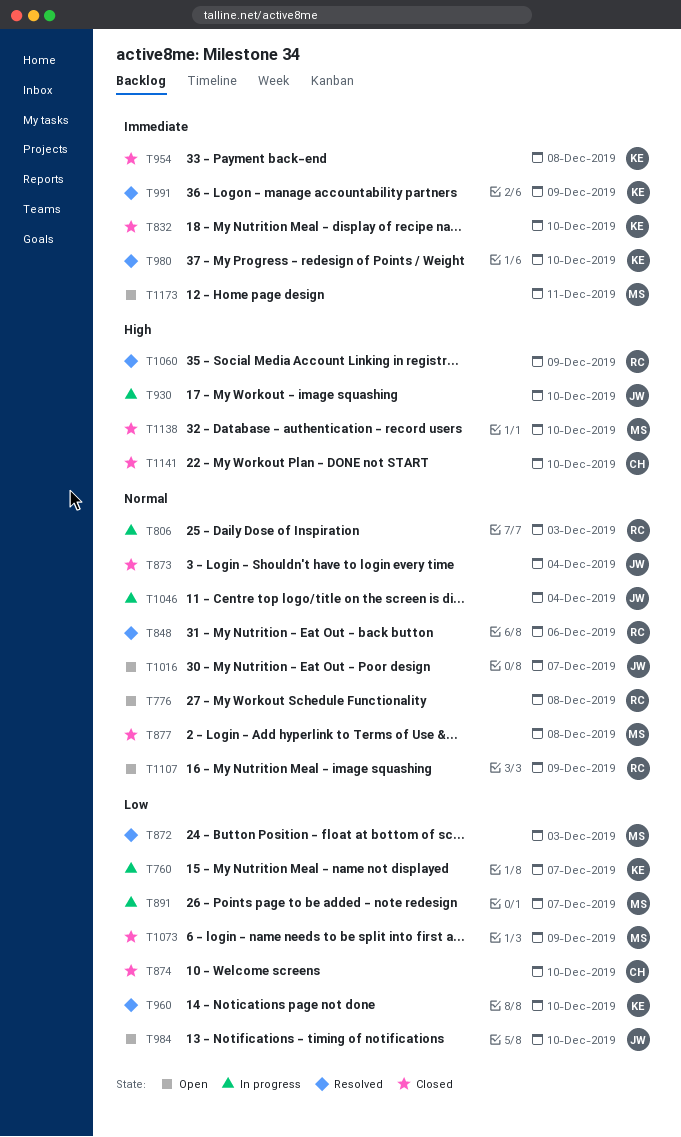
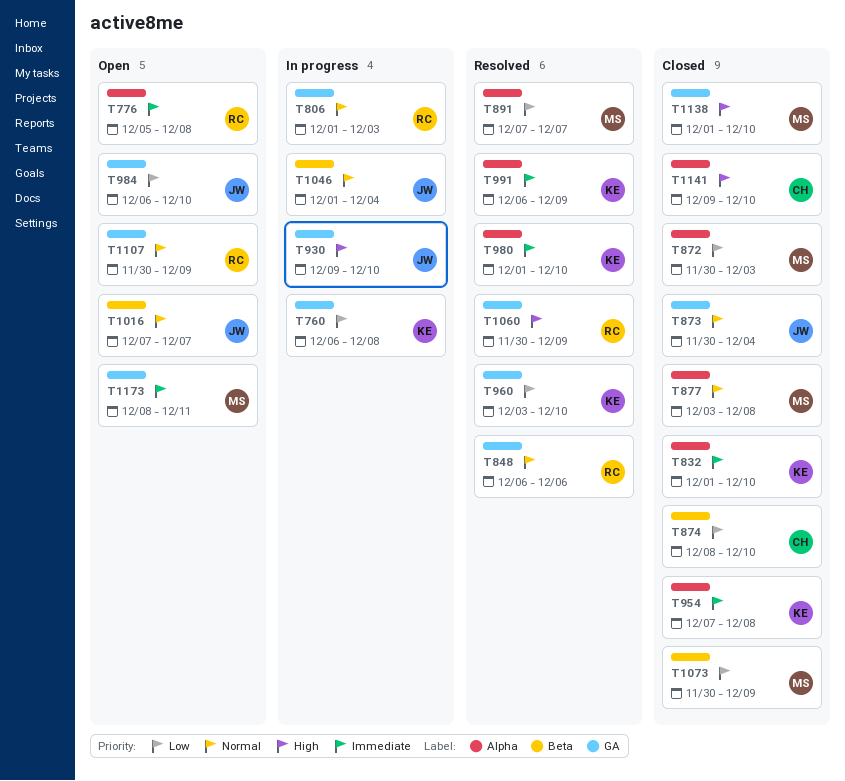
T760, due: Dec 7 -> Dec 8
T776, priority: Normal -> Immediate
T872, status: Resolved -> Closed
T891, status: In progress -> Resolved

